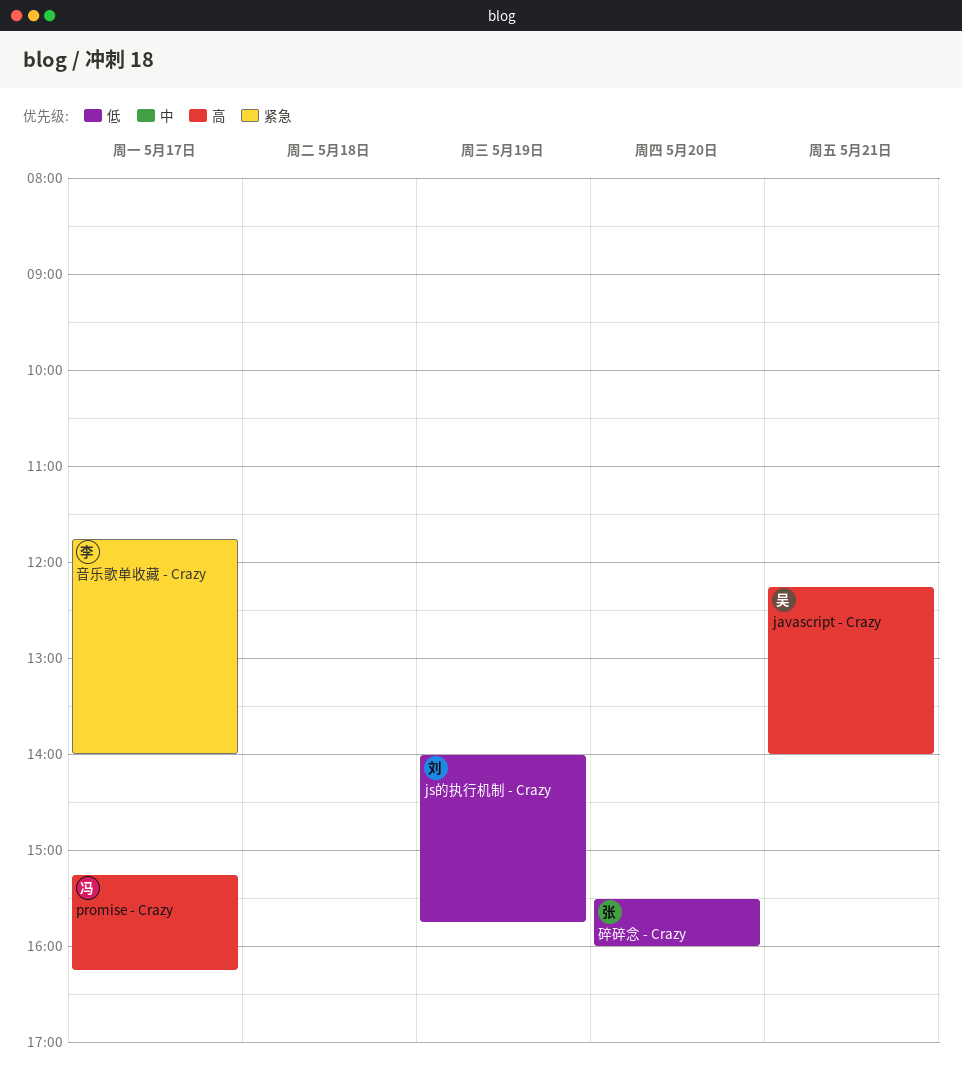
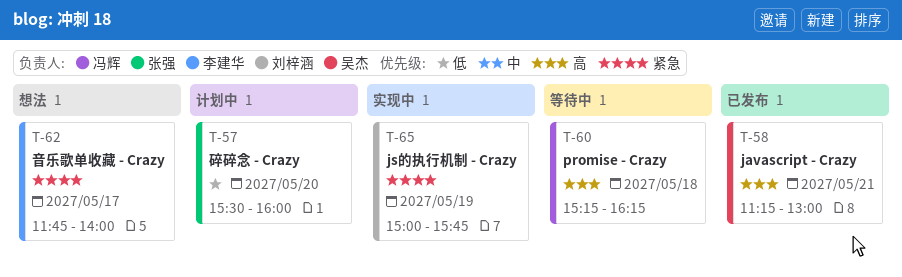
javascript - Crazy, begins: 12:15 -> 11:15
javascript - Crazy, ends: 14:00 -> 13:00
js的执行机制 - Crazy, priority: 低 -> 紧急
js的执行机制 - Crazy, begins: 14:00 -> 15:00
promise - Crazy, day: May 17 -> May 18

